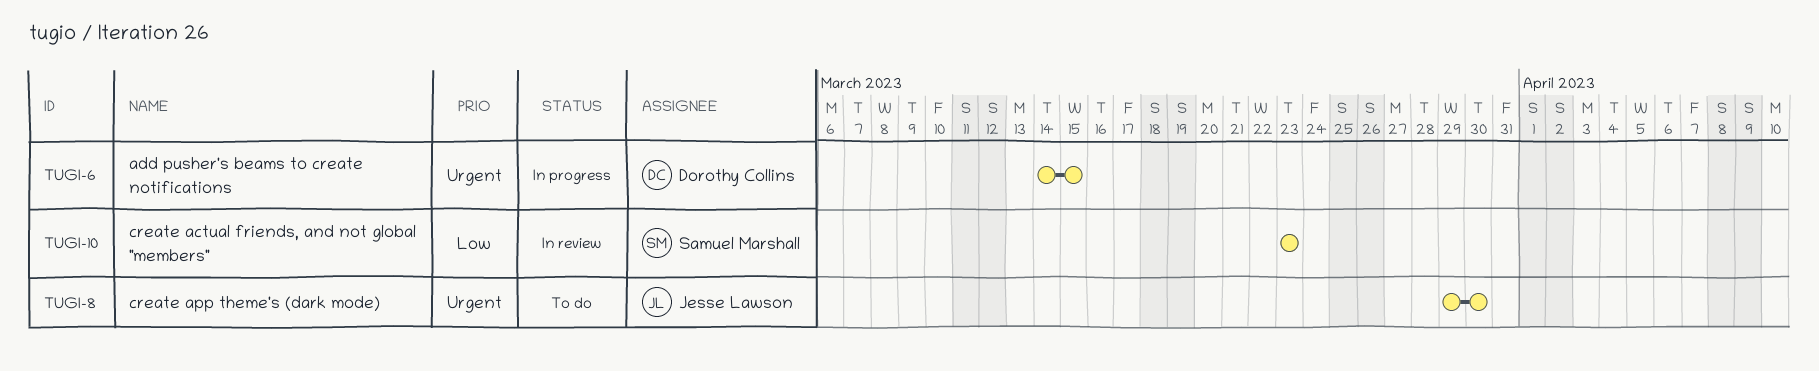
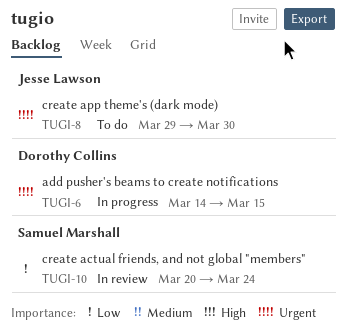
TUGI-10, start: Mar 23 -> Mar 20
TUGI-10, due: Mar 23 -> Mar 24

